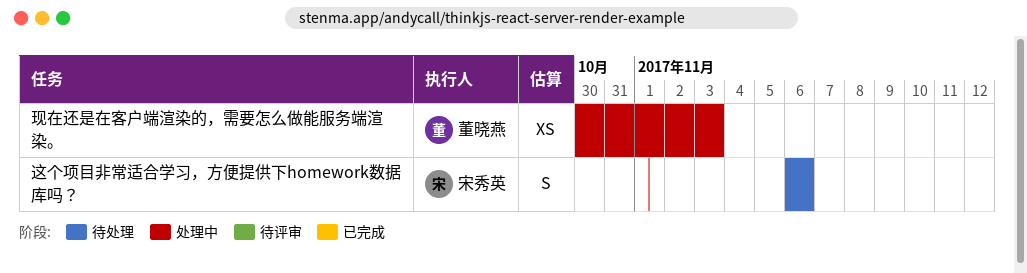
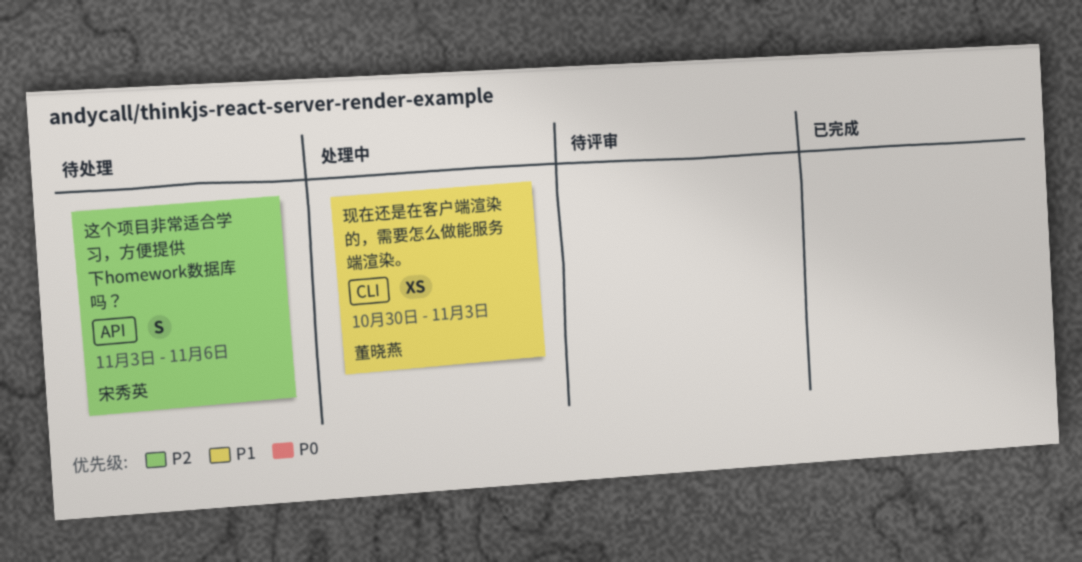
这个项目非常适合学习，方便提供下homework数据库吗？, start: Nov 6 -> Nov 3

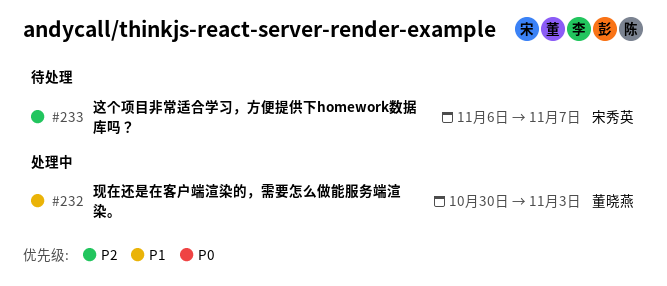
这个项目非常适合学习，方便提供下homework数据库吗？, start: Nov 3 -> Nov 6
这个项目非常适合学习，方便提供下homework数据库吗？, due: Nov 6 -> Nov 7

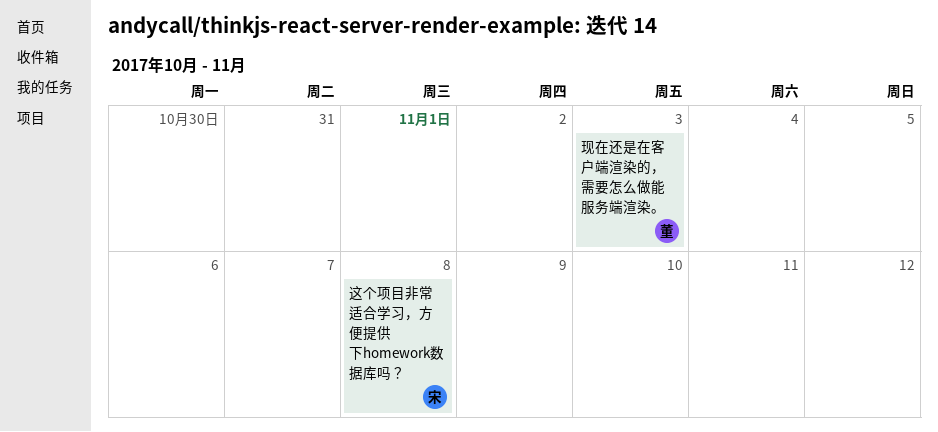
这个项目非常适合学习，方便提供下homework数据库吗？, due: Nov 7 -> Nov 8

